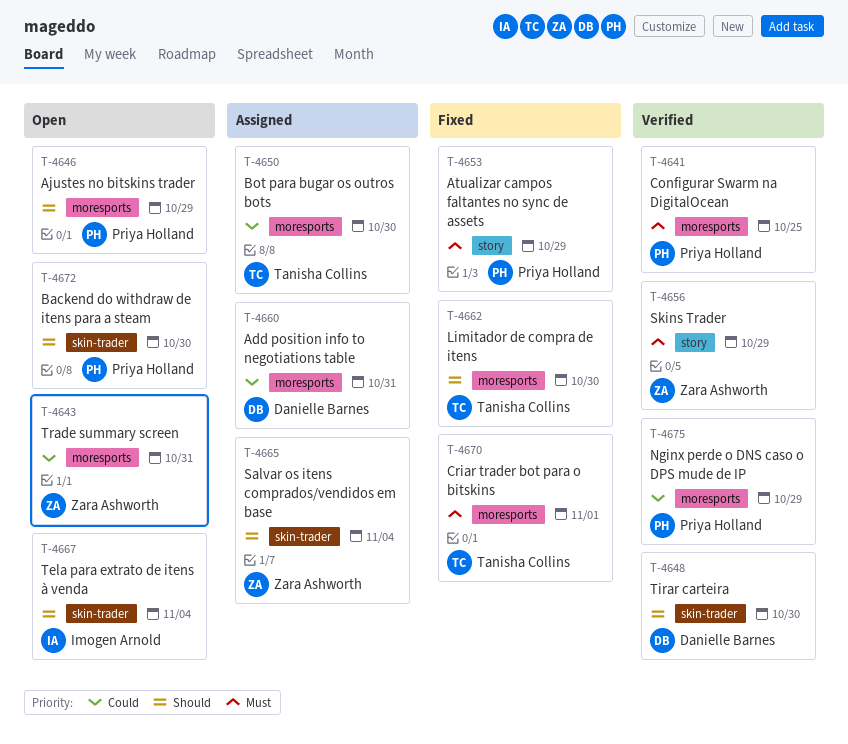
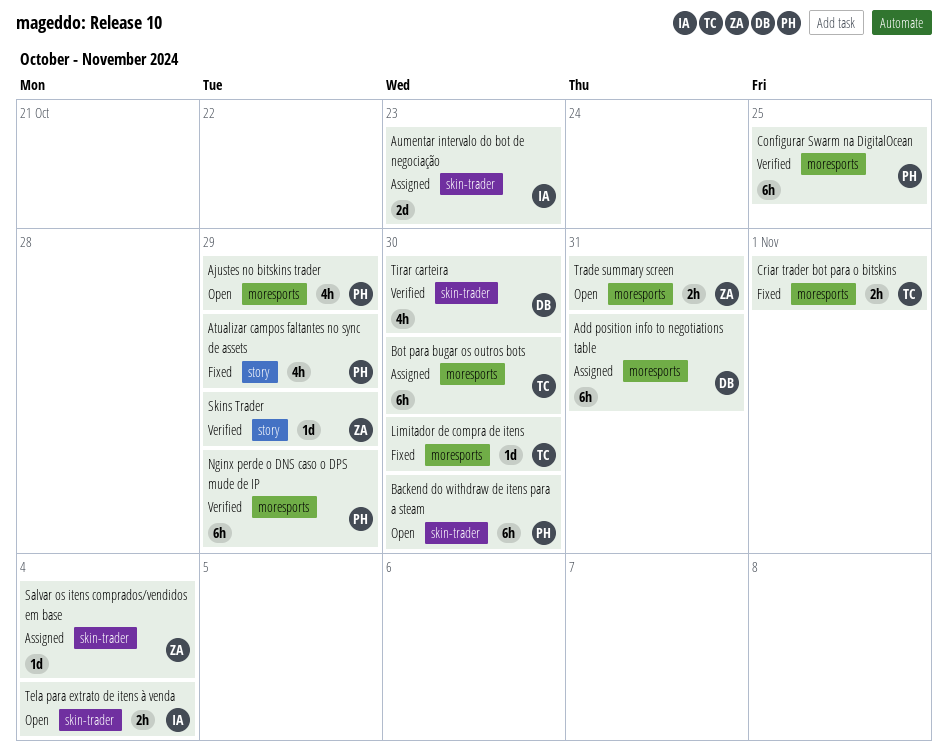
Aumentar intervalo do bot de negociação: none -> present

